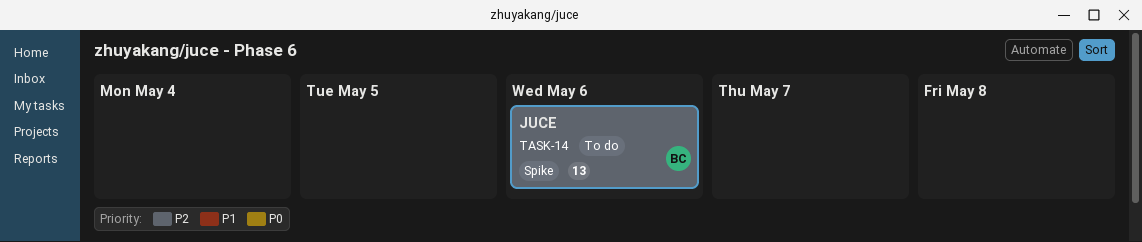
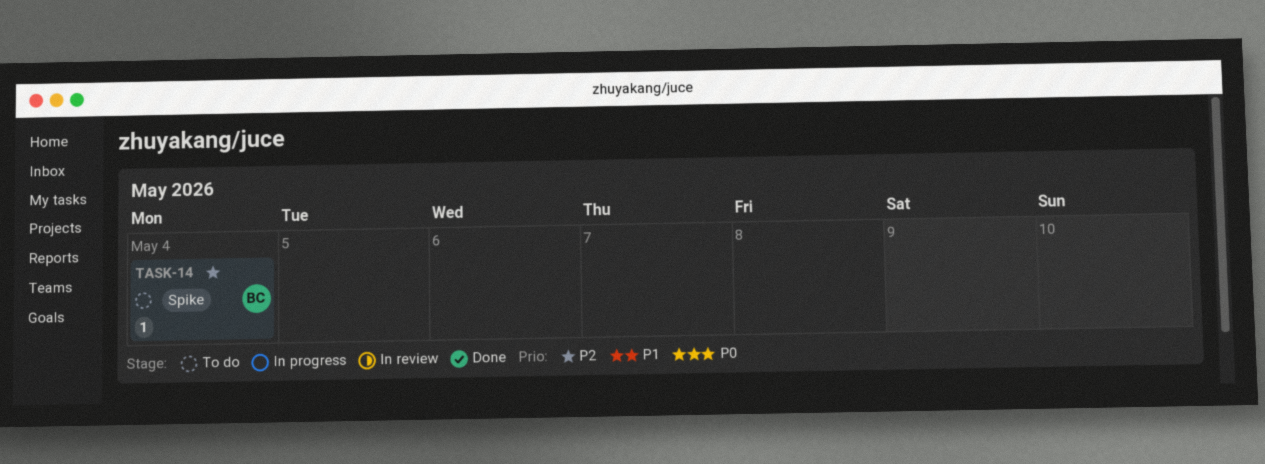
TASK-14, estimate: 13 -> 1
TASK-14, due: May 6 -> May 4

